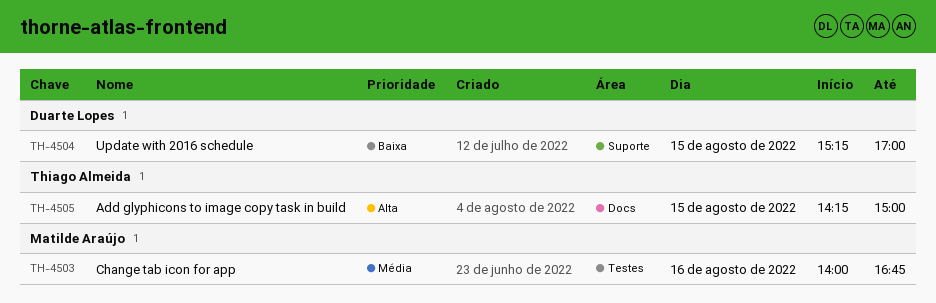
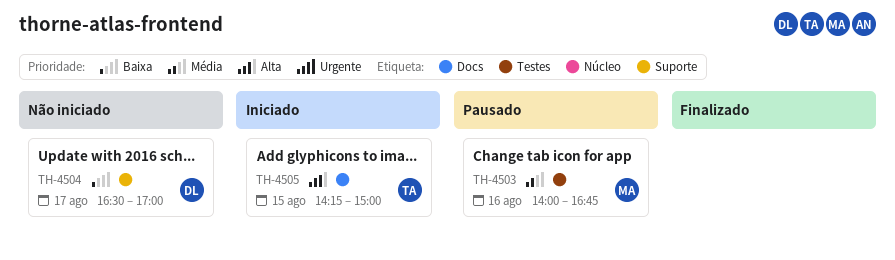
TH-4504, day: Aug 15 -> Aug 17
TH-4504, begins: 15:15 -> 16:30

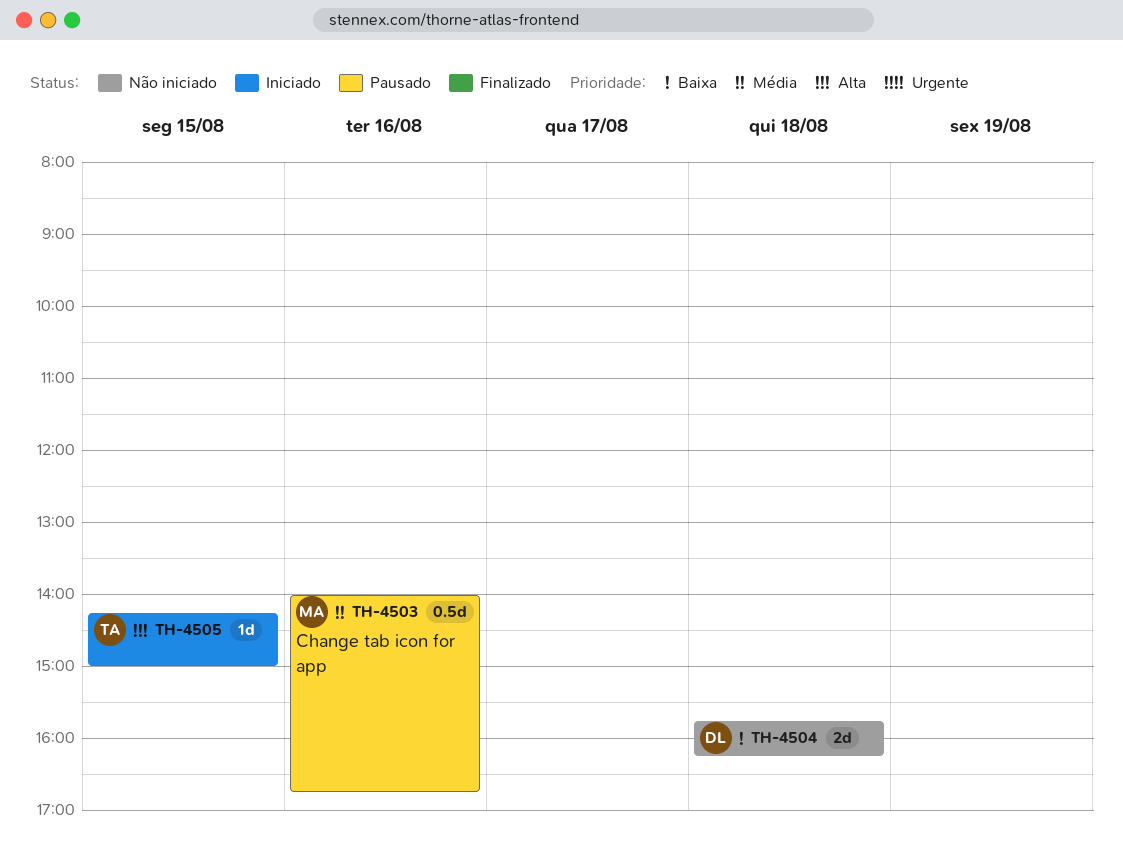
TH-4504, day: Aug 17 -> Aug 18
TH-4504, begins: 16:30 -> 15:45
TH-4504, ends: 17:00 -> 16:15

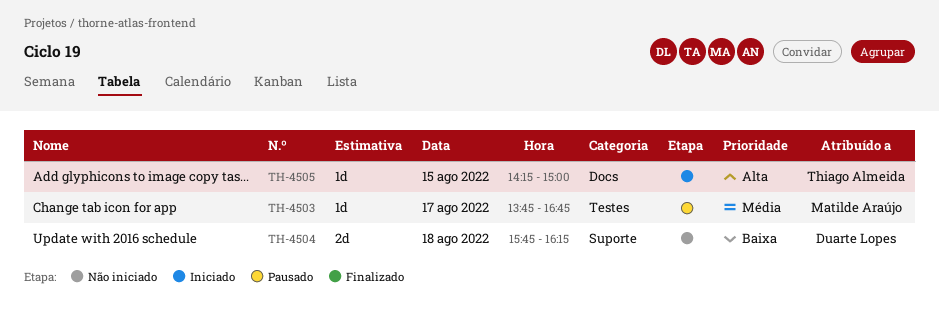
TH-4503, estimate: 0.5d -> 1d
TH-4503, day: Aug 16 -> Aug 17
TH-4503, begins: 14:00 -> 13:45

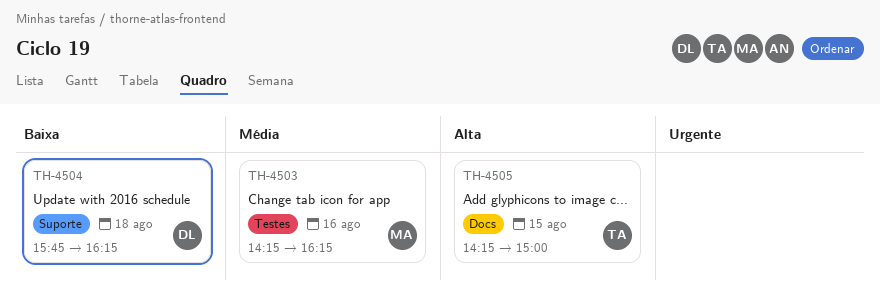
TH-4503, day: Aug 17 -> Aug 16
TH-4503, begins: 13:45 -> 14:15
TH-4503, ends: 16:45 -> 16:15

